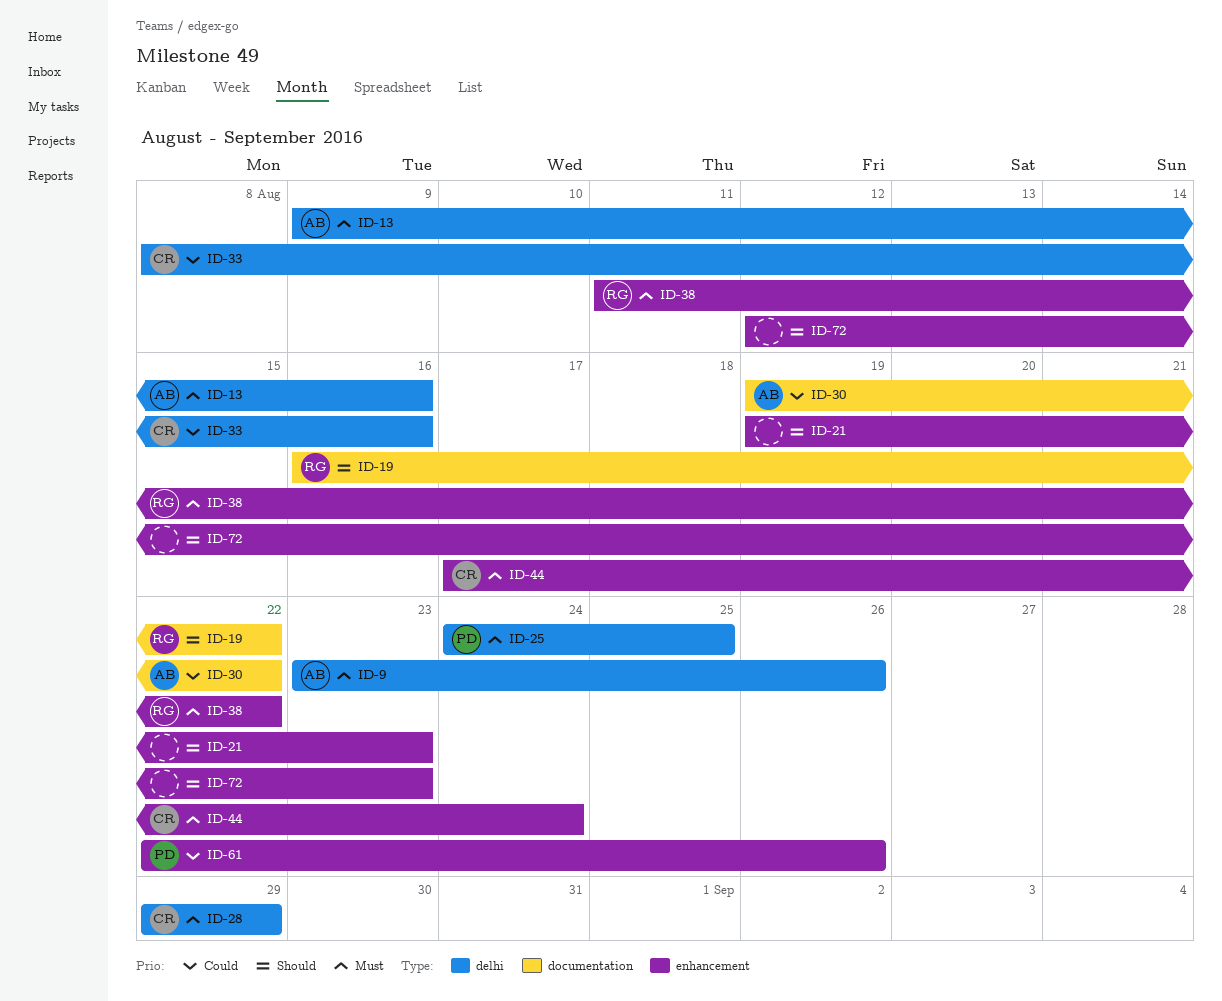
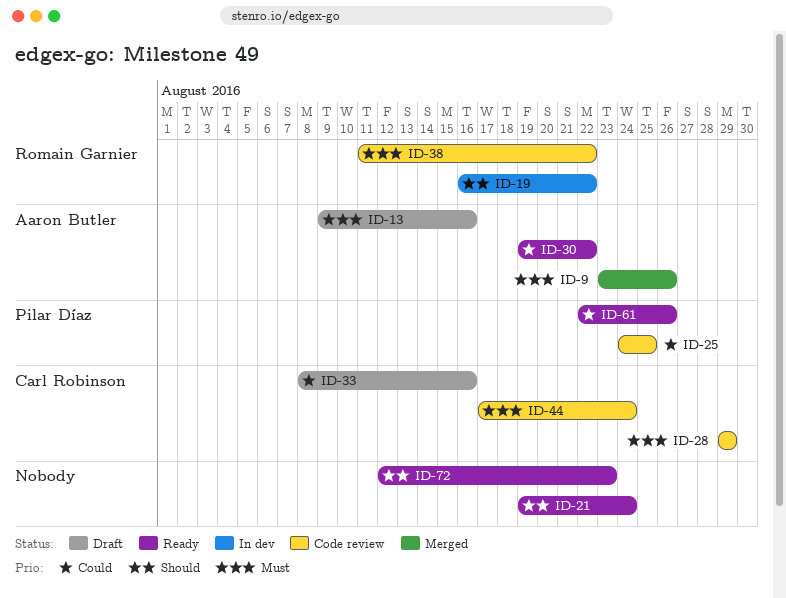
ID-21, due: Aug 23 -> Aug 24
ID-25, priority: Must -> Could

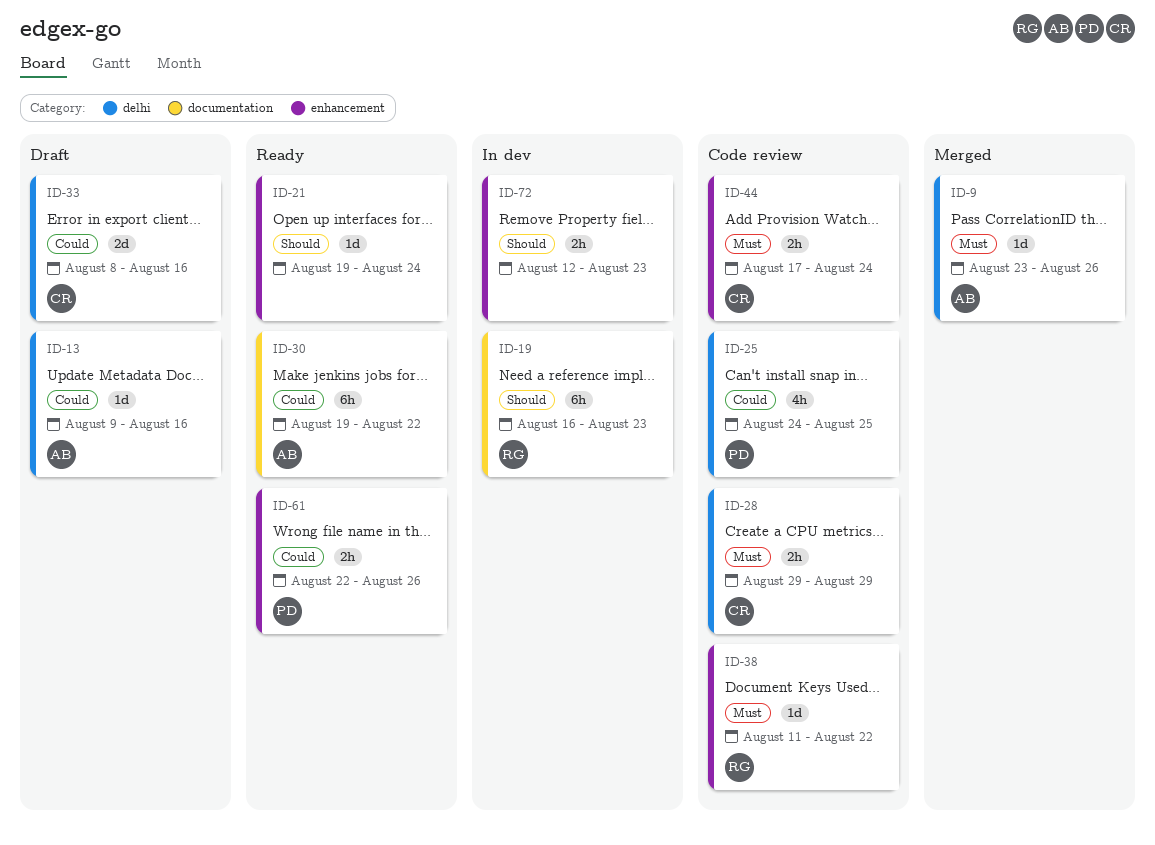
ID-13, priority: Must -> Could
ID-19, due: Aug 22 -> Aug 23
ID-72, status: Ready -> In dev

